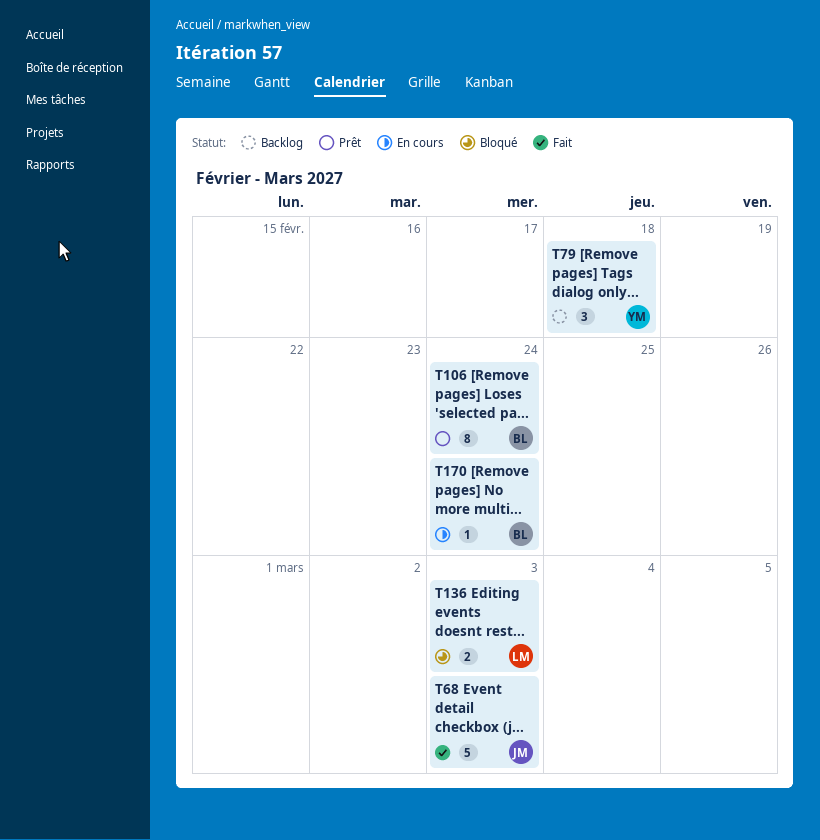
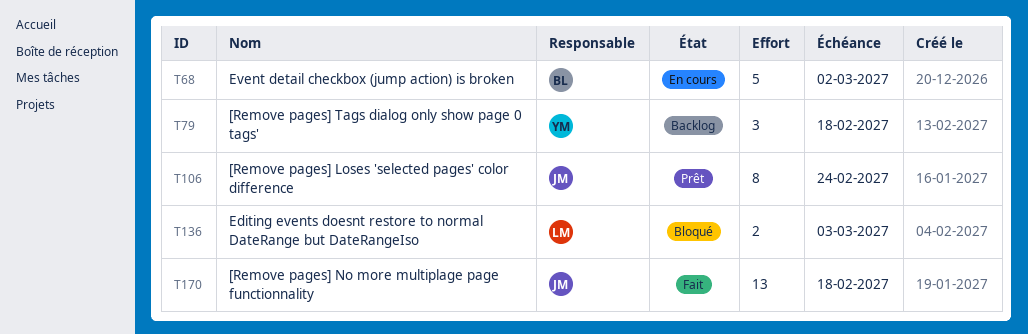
T68, status: Fait -> En cours
T68, owner: JM -> BL
T68, due: Mar 3 -> Mar 2
T106, owner: BL -> JM
T170, status: En cours -> Fait
T170, owner: BL -> JM
T170, estimate: 1 -> 13
T170, due: Feb 24 -> Feb 18

